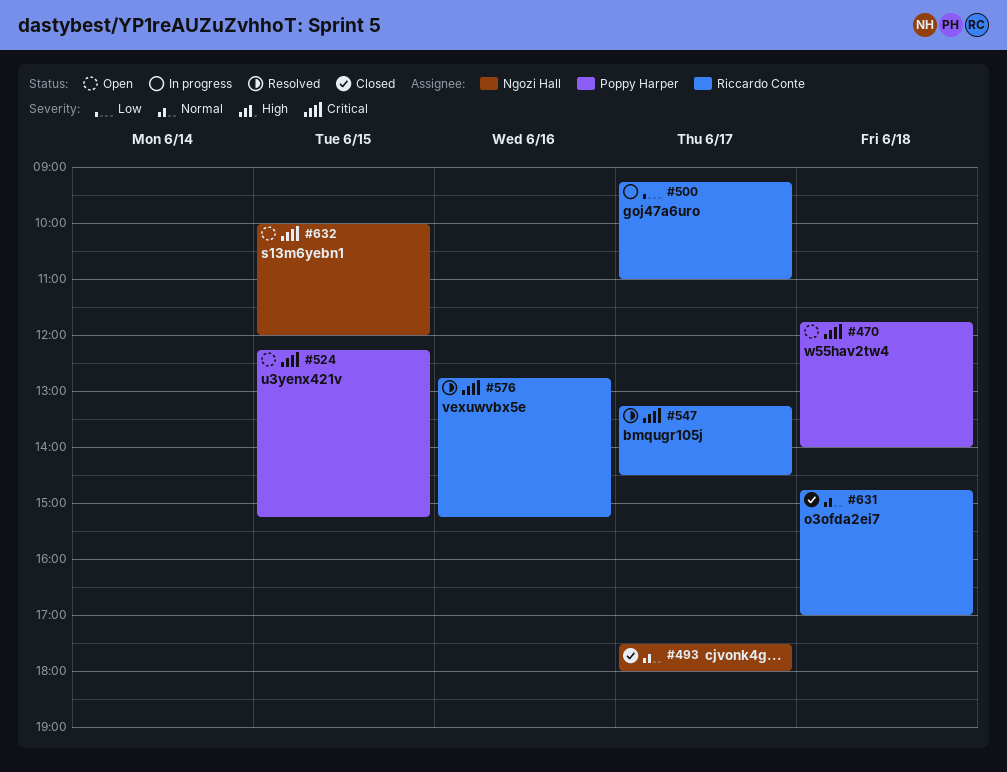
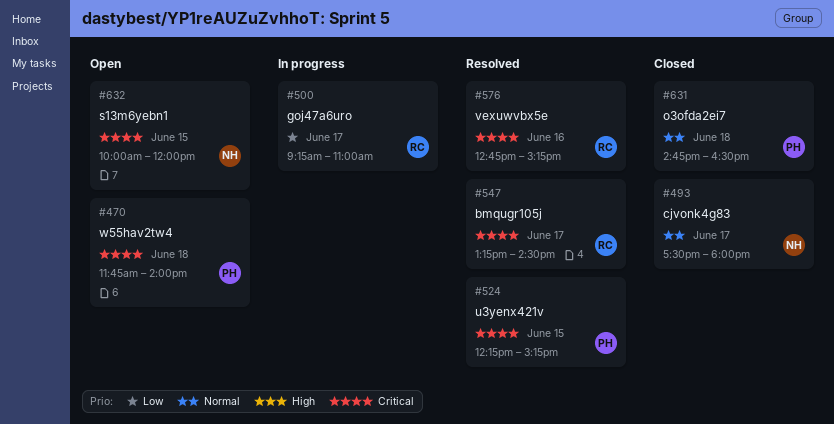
#524, status: Open -> Resolved
#631, owner: Riccardo Conte -> Poppy Harper
#631, ends: 17:00 -> 16:30

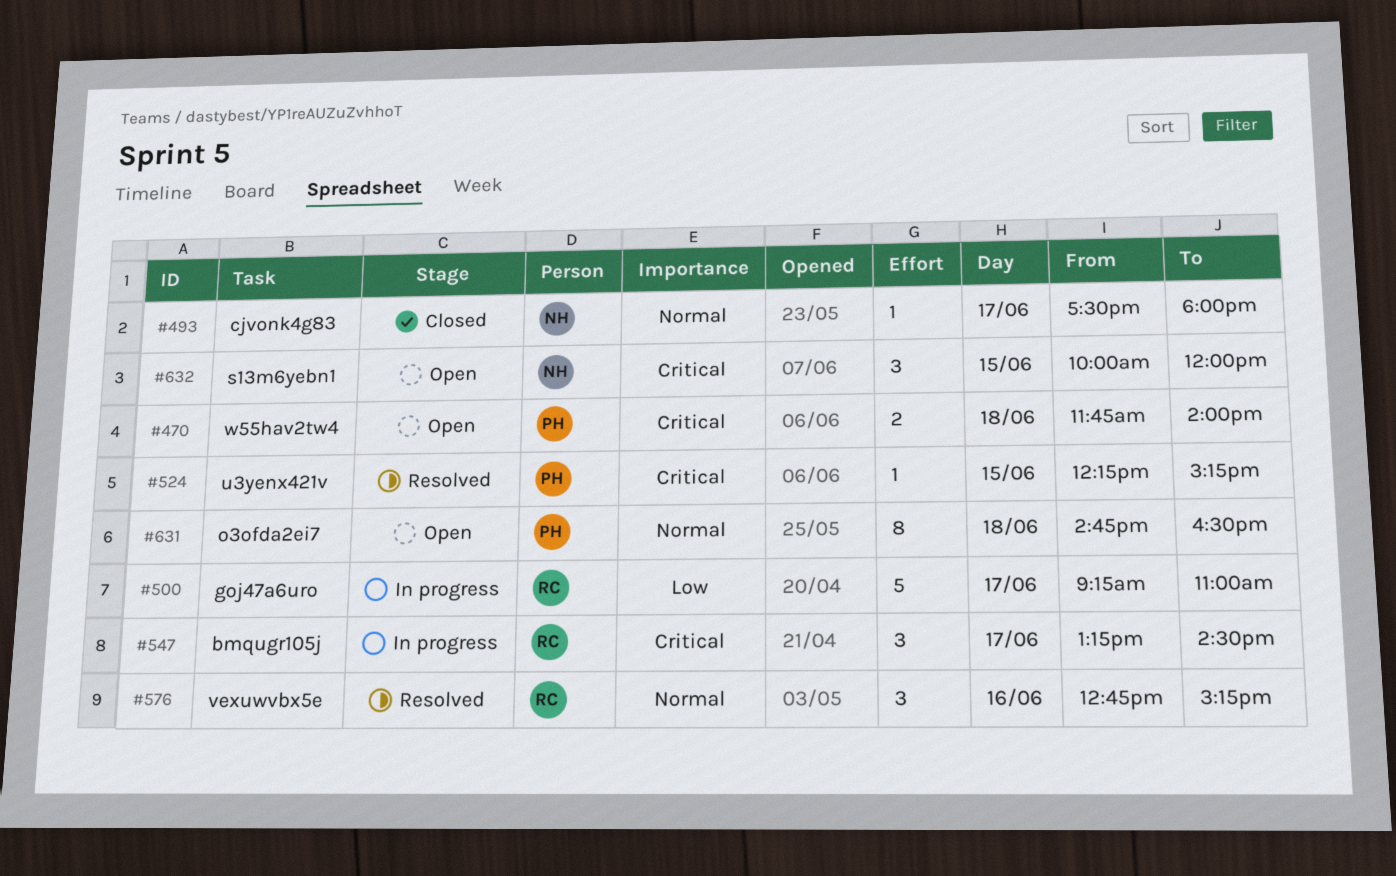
#547, status: Resolved -> In progress
#576, priority: Critical -> Normal
#631, status: Closed -> Open

